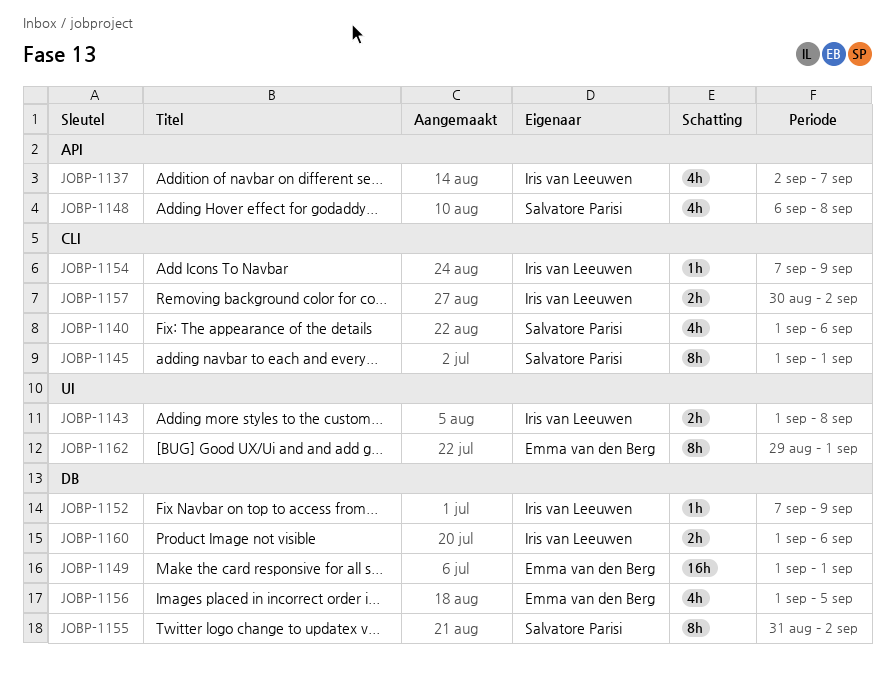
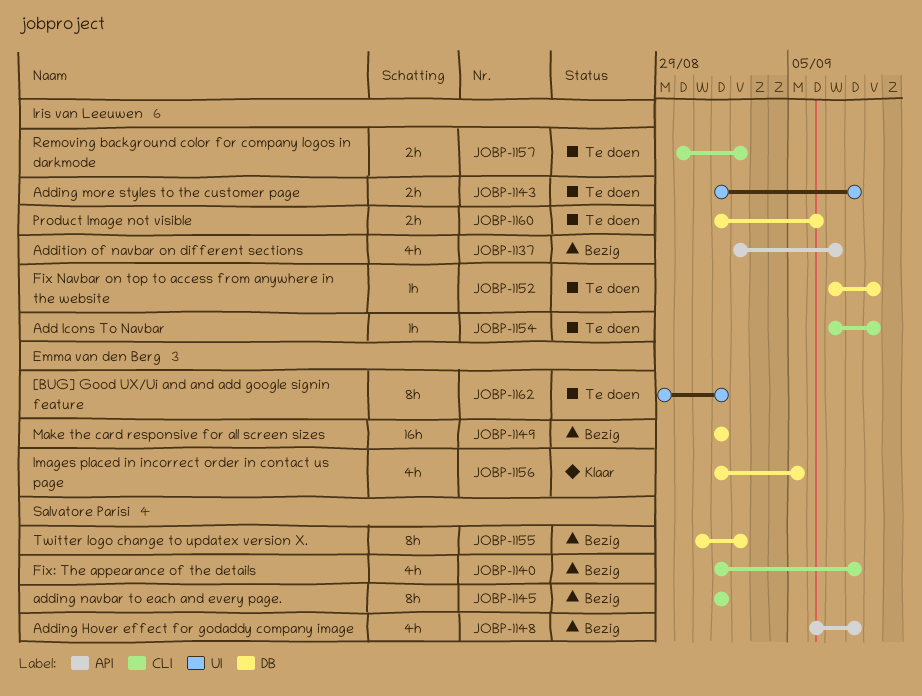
JOBP-1140, due: Sep 6 -> Sep 8

